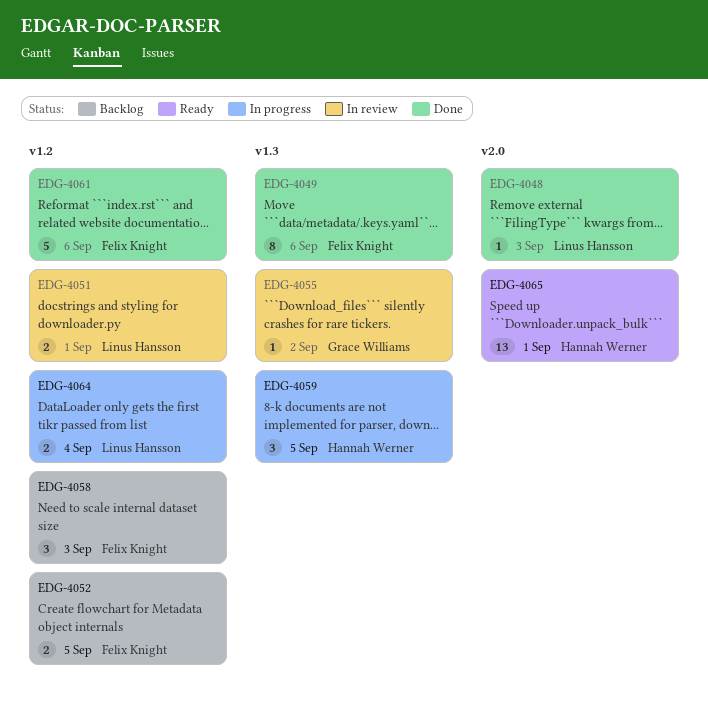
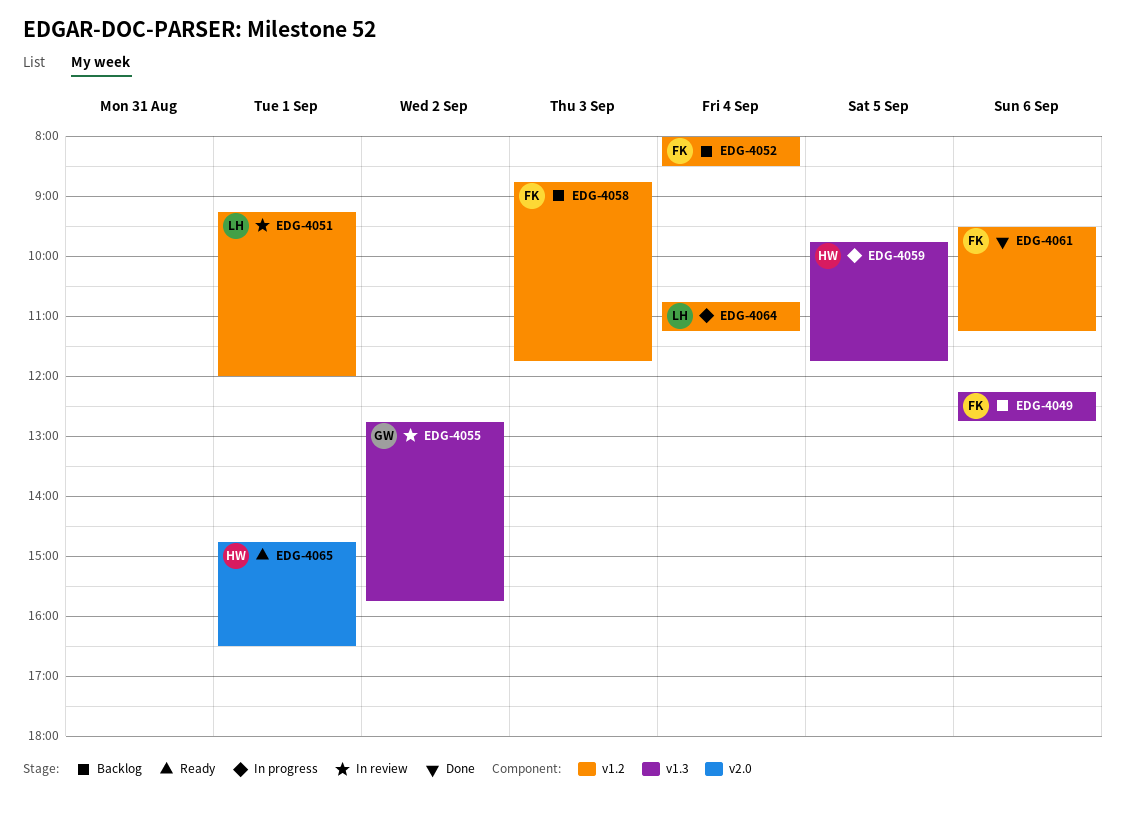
EDG-4048: present -> none
EDG-4049, status: Done -> Backlog
EDG-4052, day: Sep 5 -> Sep 4

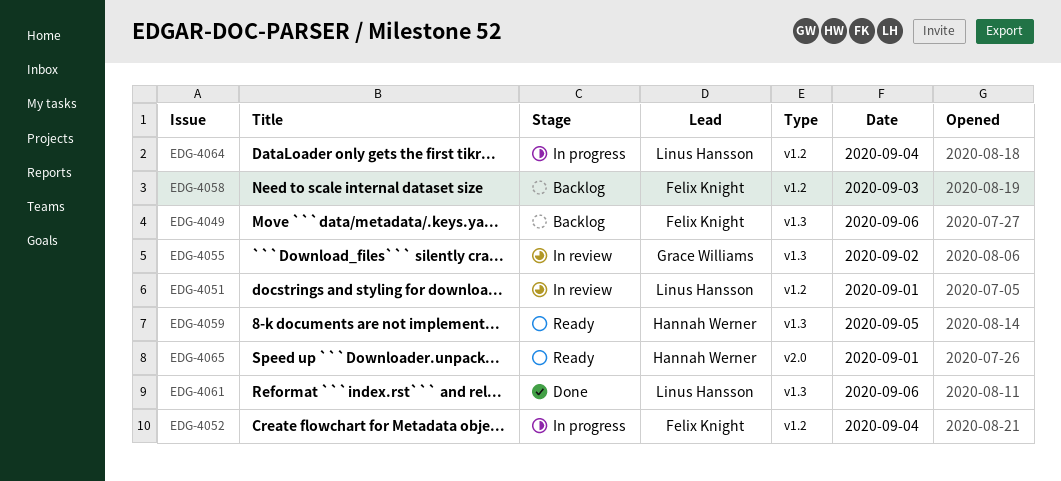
EDG-4052, status: Backlog -> In progress
EDG-4059, status: In progress -> Ready
EDG-4061, owner: Felix Knight -> Linus Hansson
EDG-4061, label: v1.2 -> v1.3

